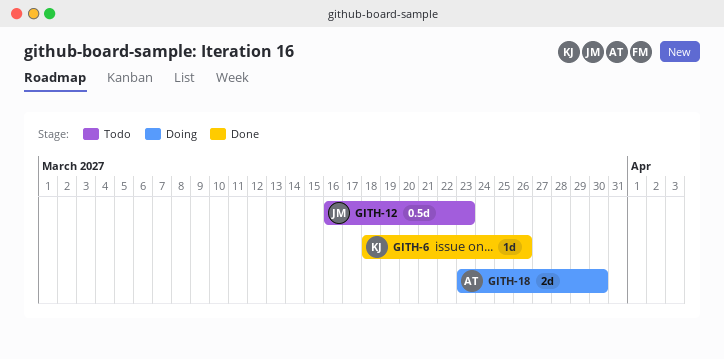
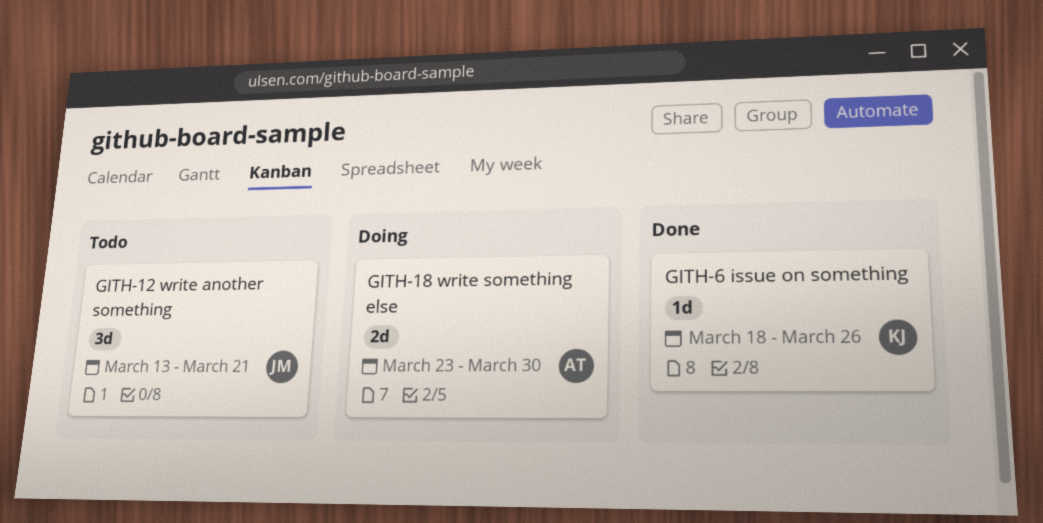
GITH-12, estimate: 0.5d -> 3d
GITH-12, start: Mar 16 -> Mar 13
GITH-12, due: Mar 23 -> Mar 21

